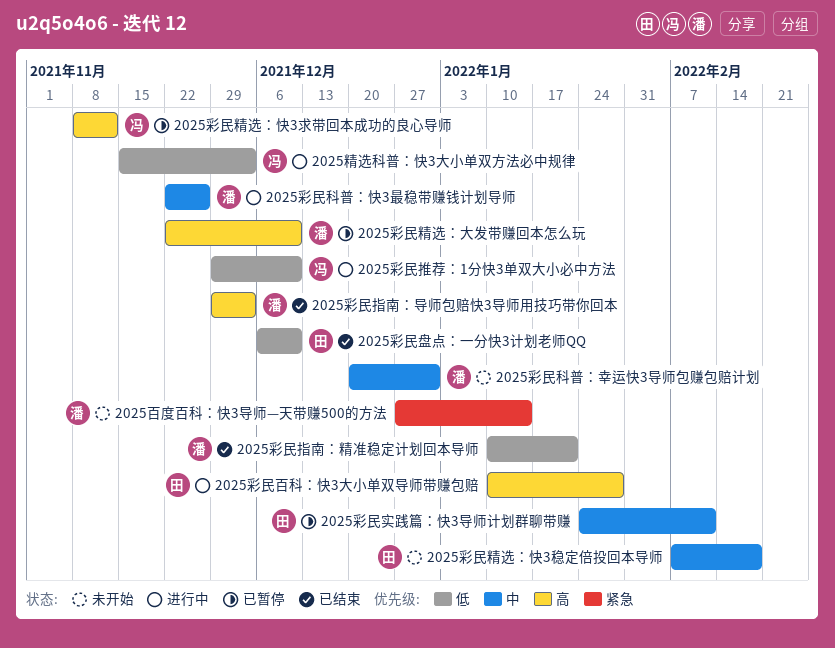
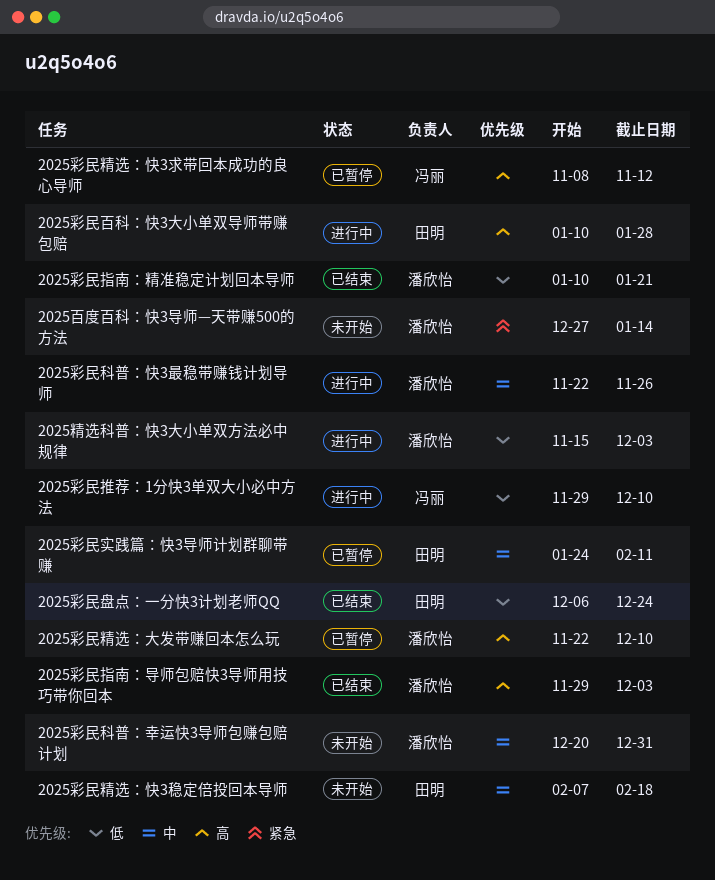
2025彩民盘点：一分快3计划老师QQ, due: Dec 10 -> Dec 24
2025精选科普：快3大小单双方法必中规律, owner: 冯丽 -> 潘欣怡

